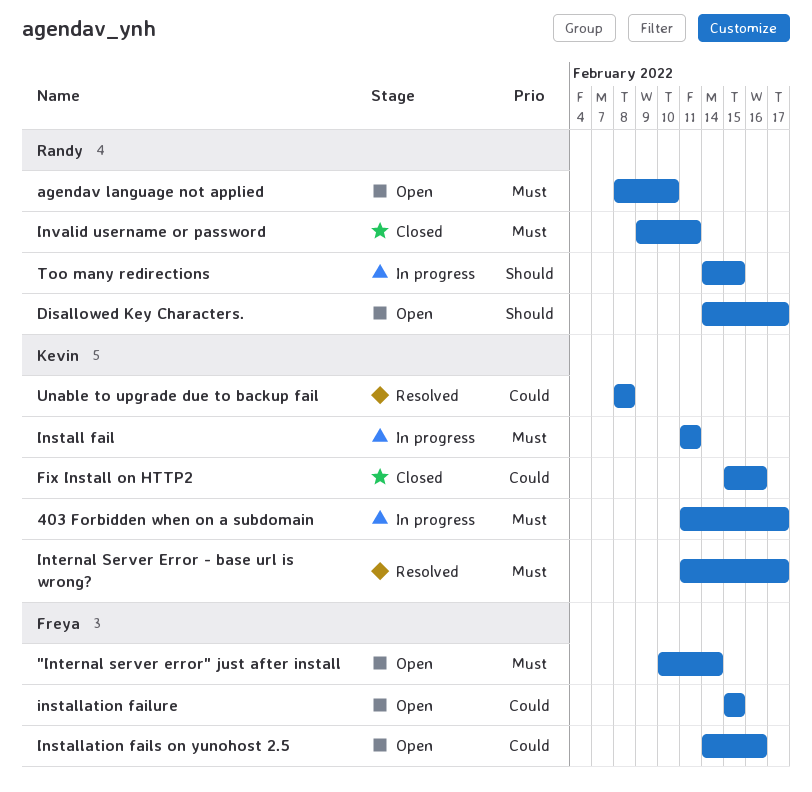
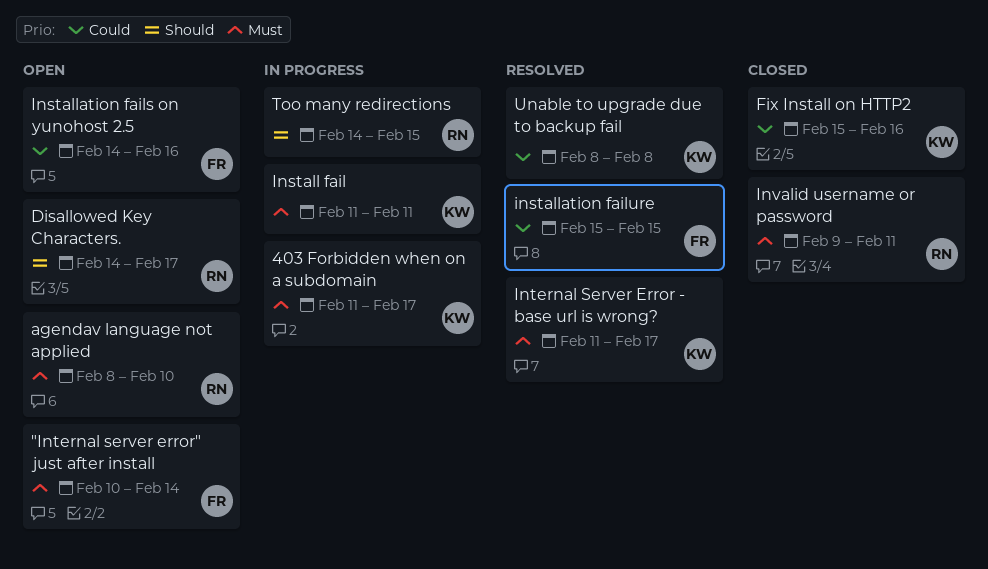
installation failure, status: Open -> Resolved

